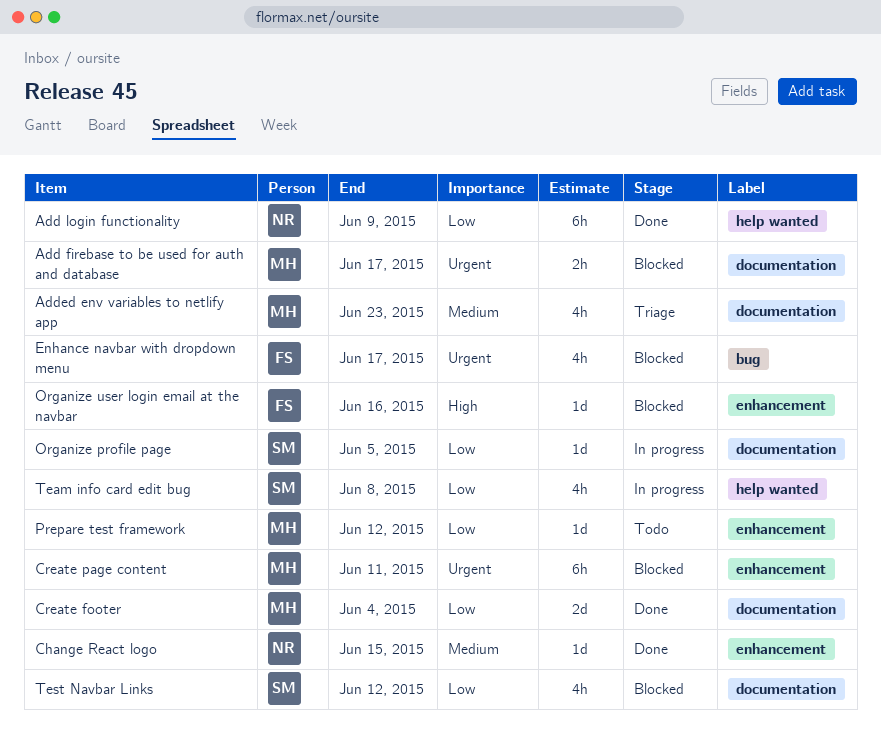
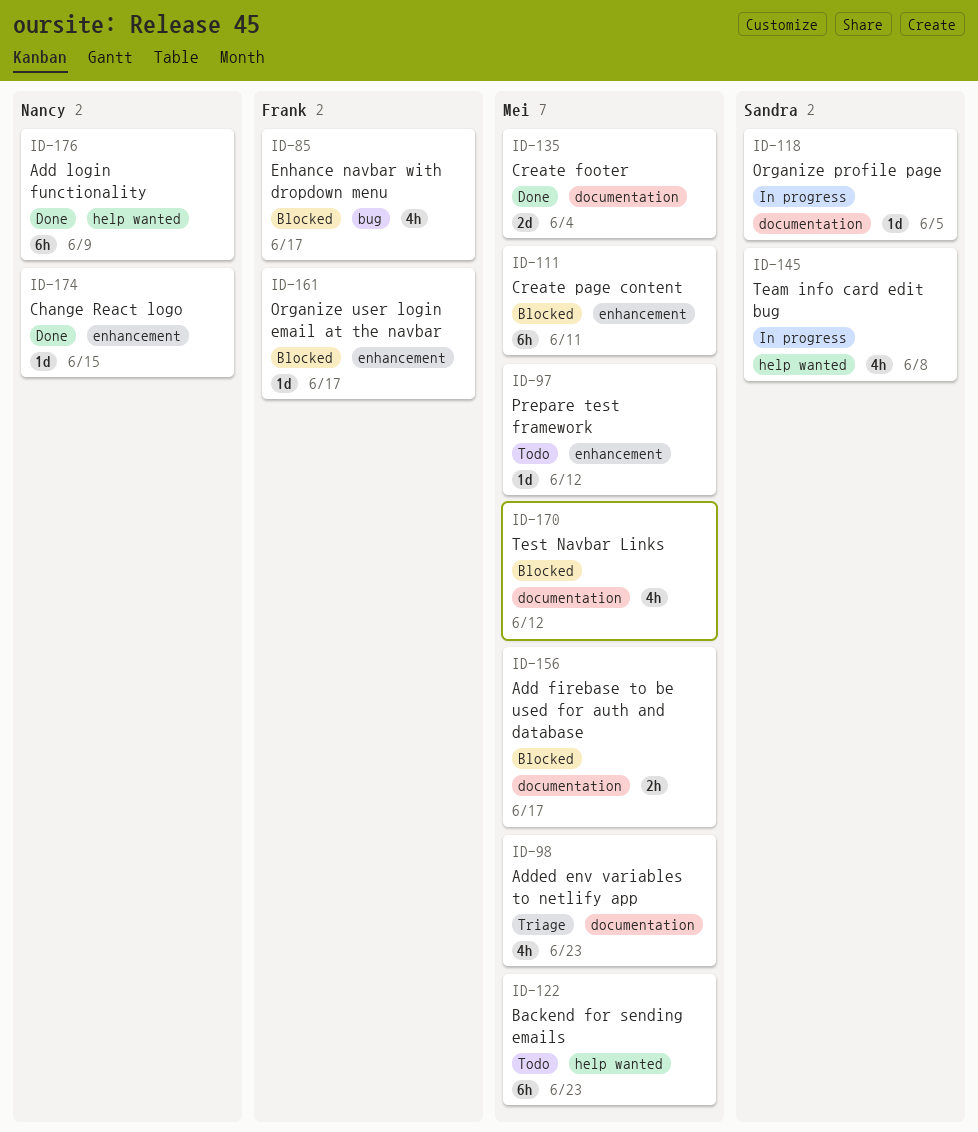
Backend for sending emails: none -> present
Organize user login email at the navbar, due: Jun 16 -> Jun 17
Test Navbar Links, owner: Sandra -> Mei

